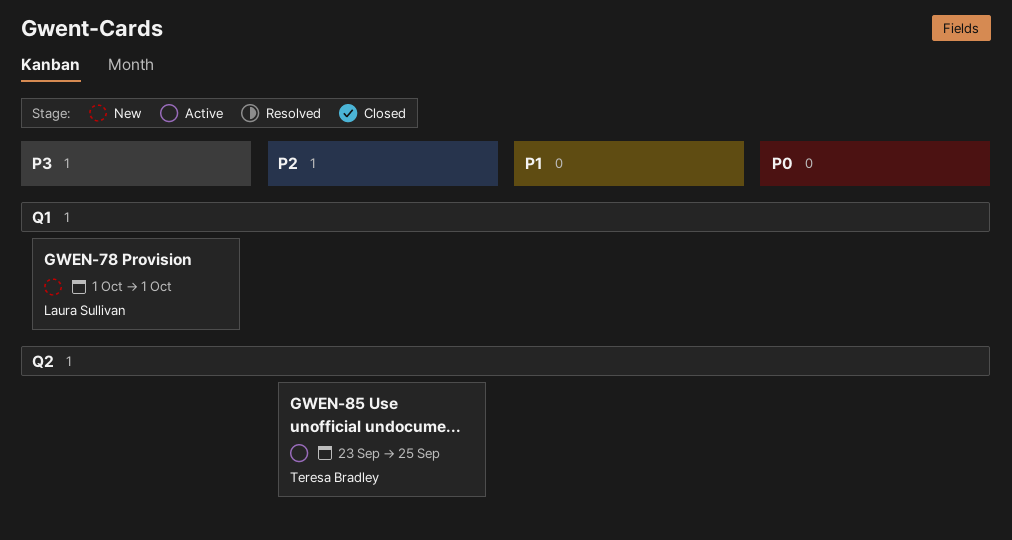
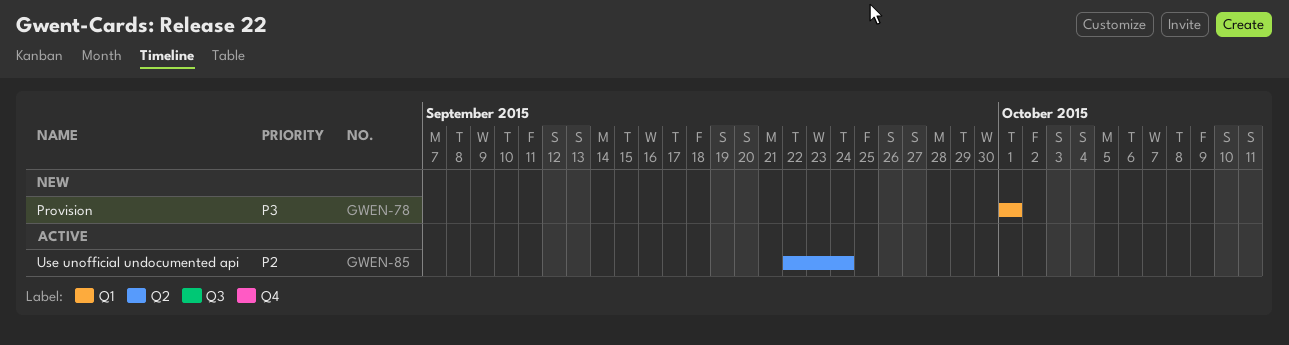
GWEN-85, start: Sep 23 -> Sep 22
GWEN-85, due: Sep 25 -> Sep 24

